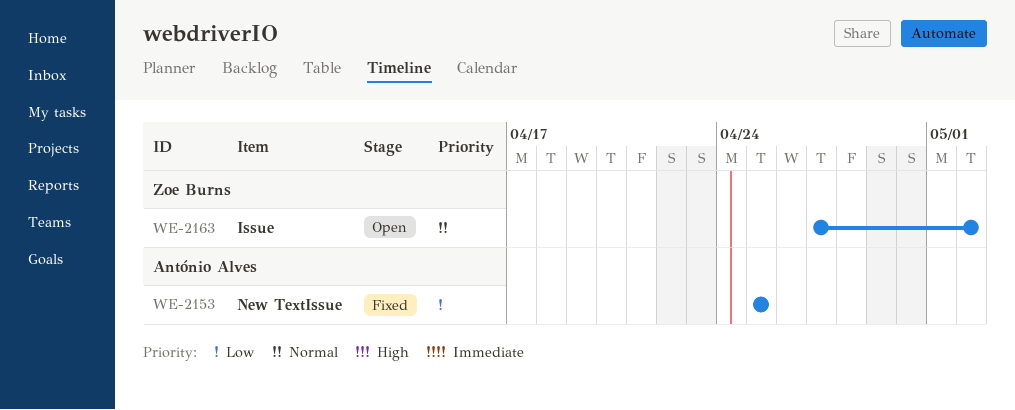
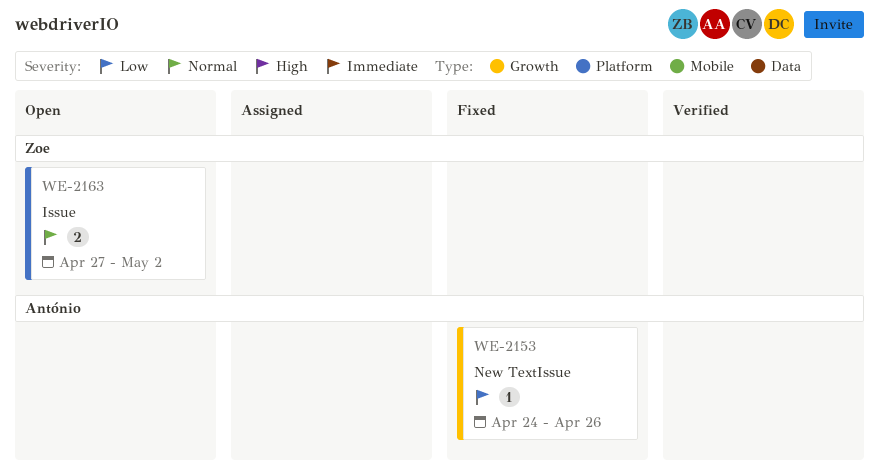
WE-2153, start: Apr 25 -> Apr 24
WE-2153, due: Apr 25 -> Apr 26

